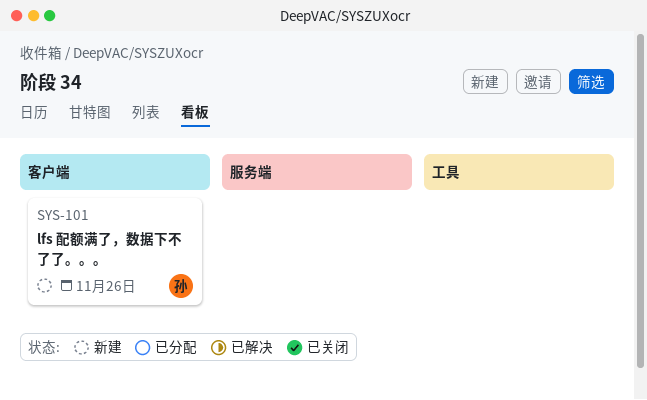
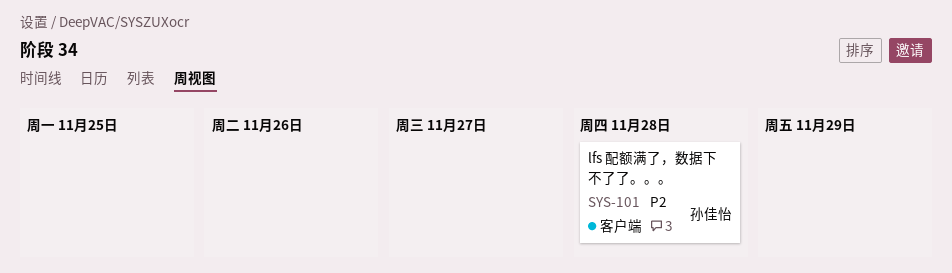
SYS-101, due: Nov 26 -> Nov 28

